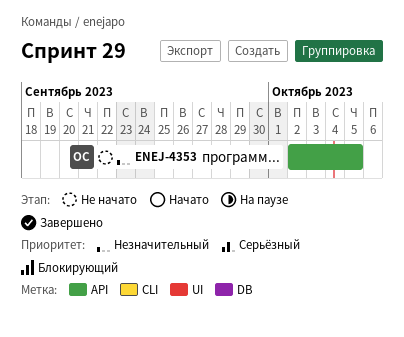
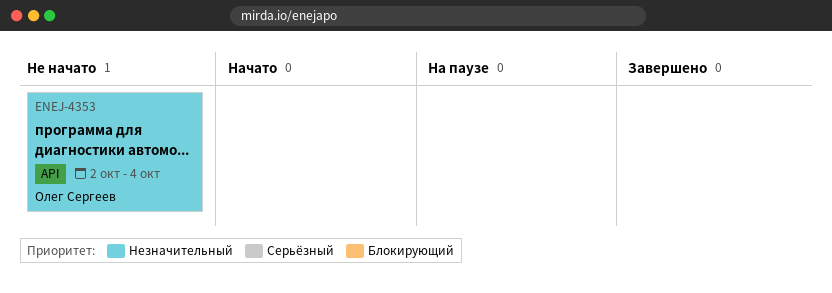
ENEJ-4353, due: Oct 5 -> Oct 4

